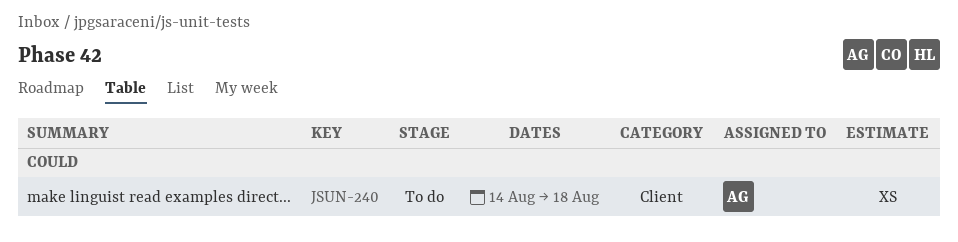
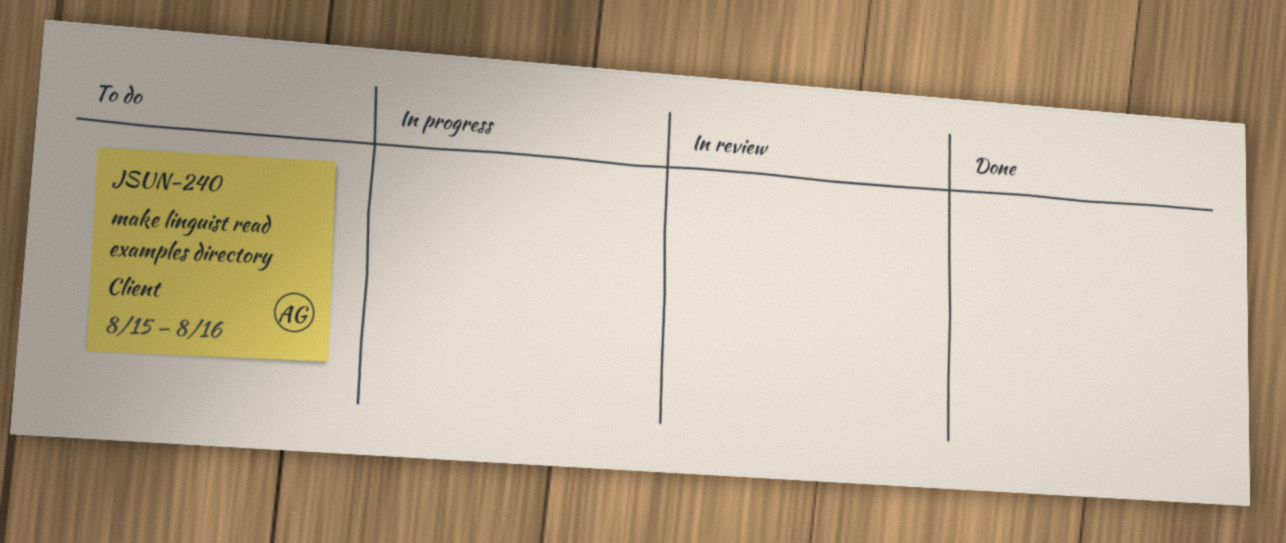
JSUN-240, start: Aug 14 -> Aug 15
JSUN-240, due: Aug 18 -> Aug 16

